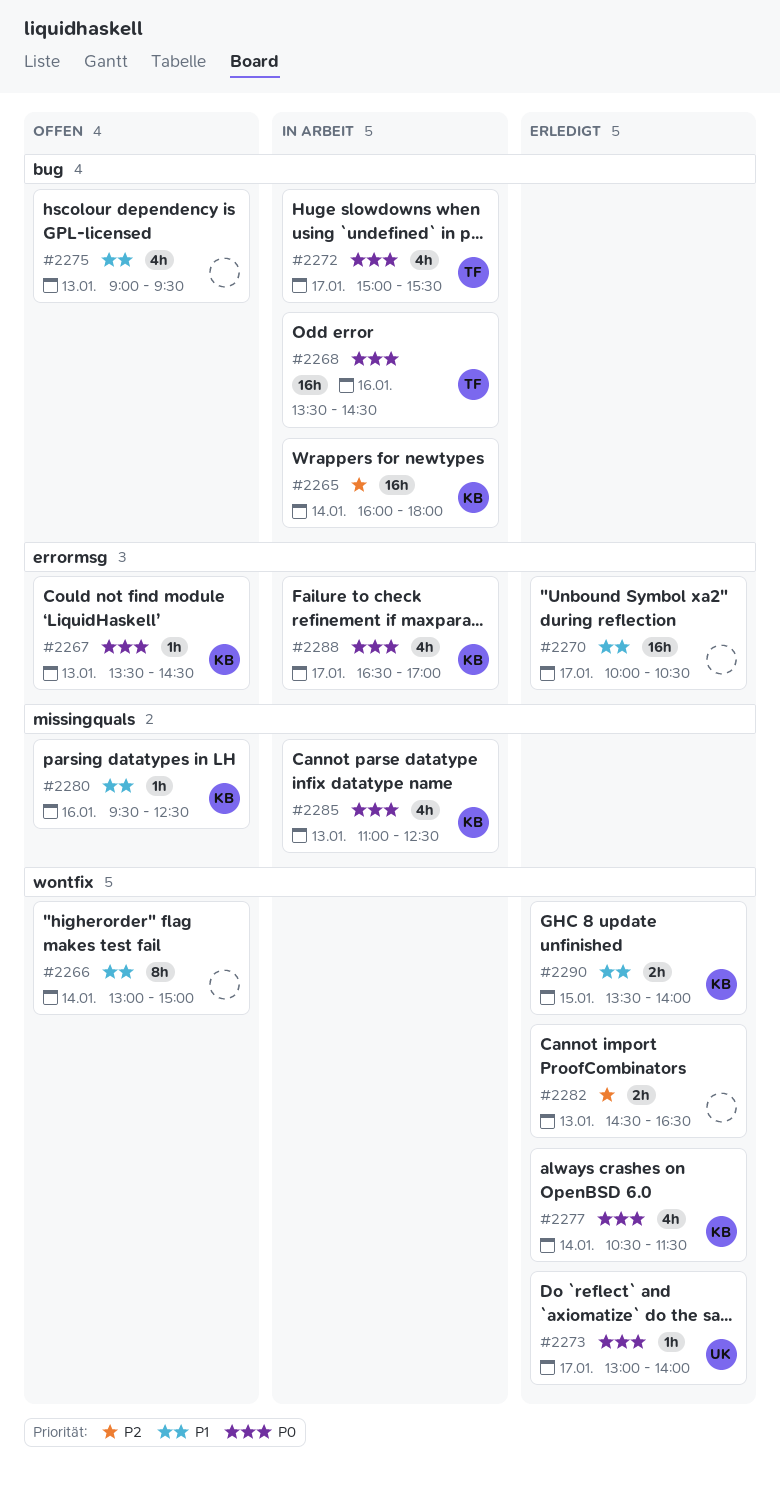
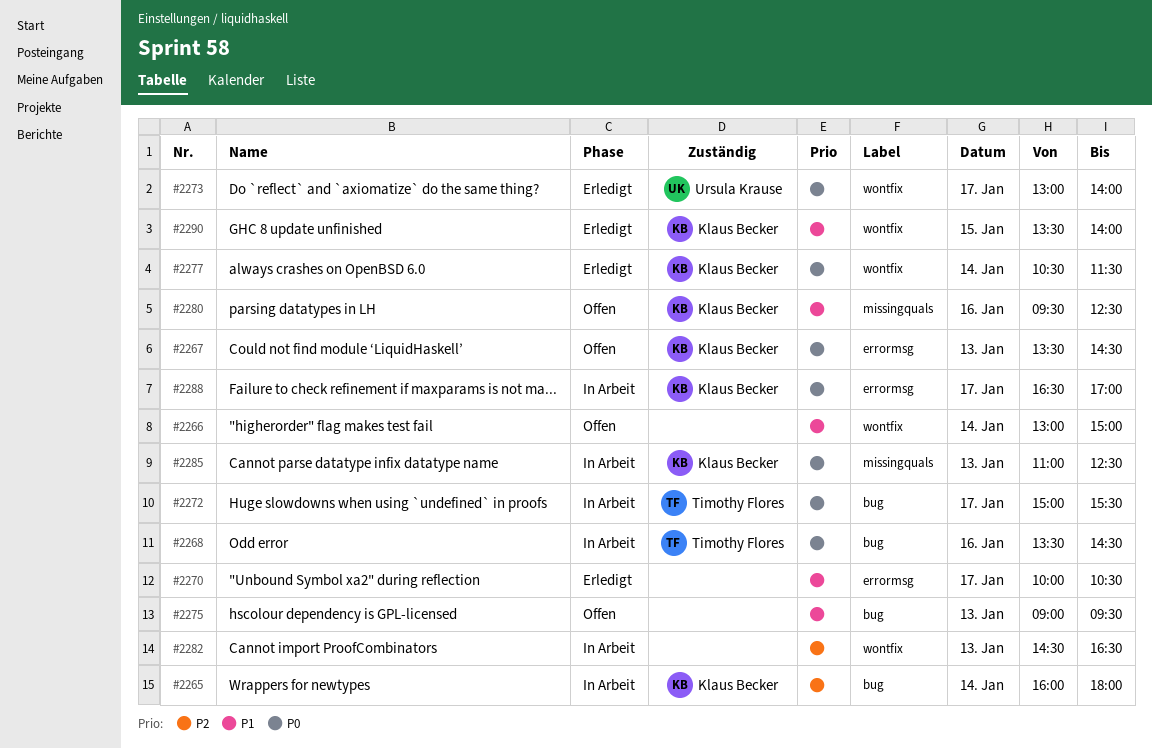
#2282, status: Erledigt -> In Arbeit

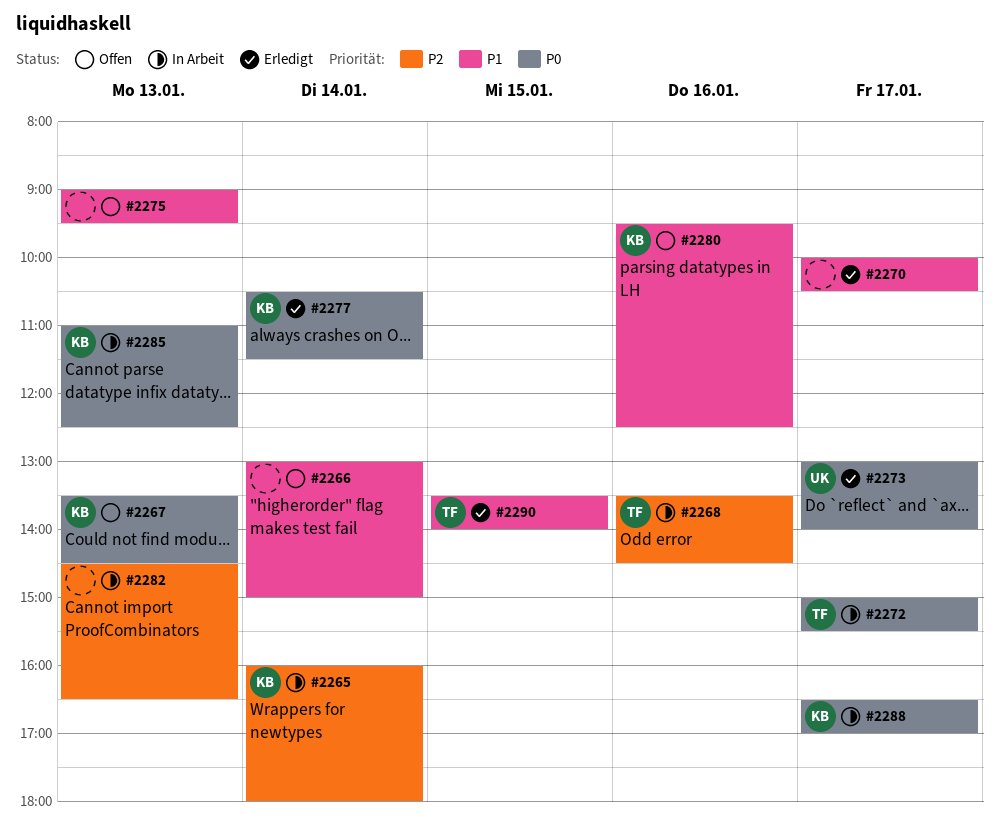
#2268, priority: P0 -> P2
#2290, owner: Klaus Becker -> Timothy Flores

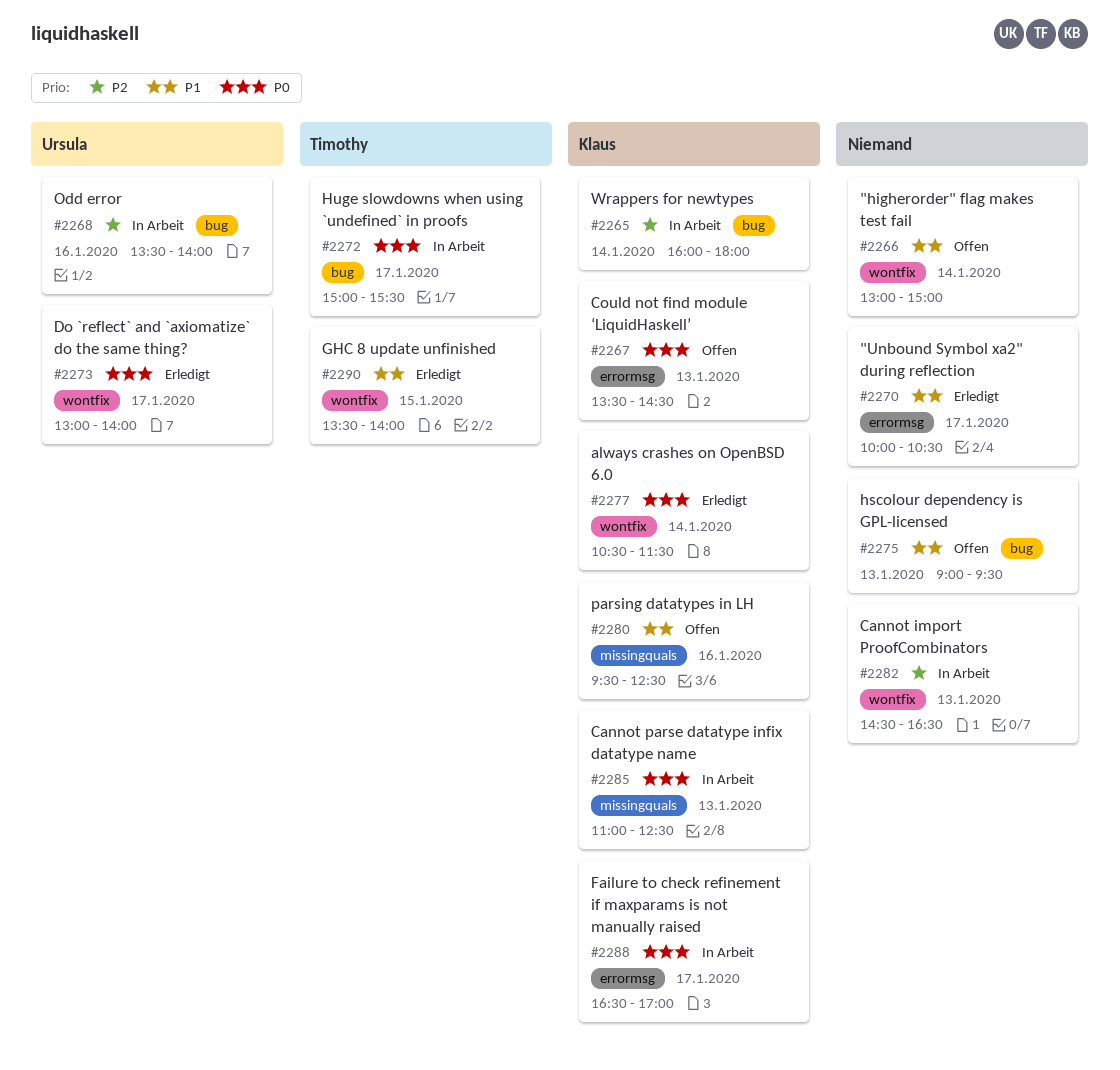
#2268, owner: Timothy -> Ursula
#2268, ends: 14:30 -> 14:00

